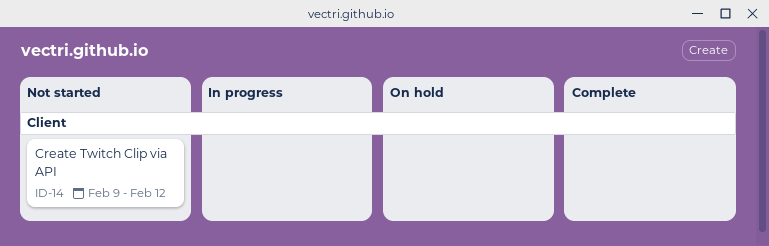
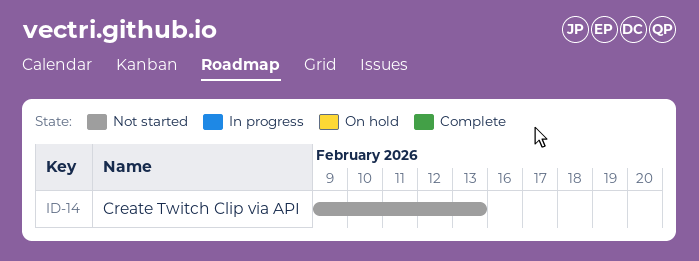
ID-14, due: Feb 12 -> Feb 13

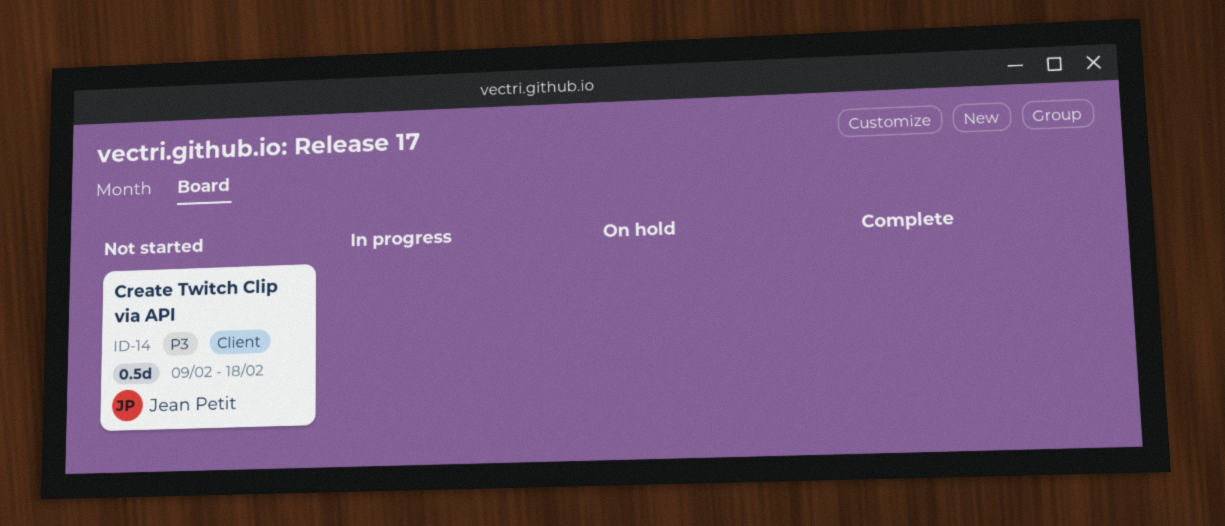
ID-14, due: Feb 13 -> Feb 18

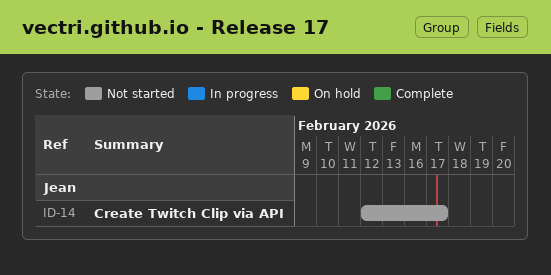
ID-14, start: Feb 9 -> Feb 12
ID-14, due: Feb 18 -> Feb 17

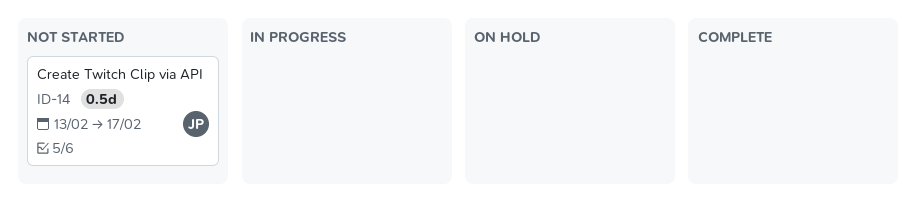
ID-14, start: Feb 12 -> Feb 13

